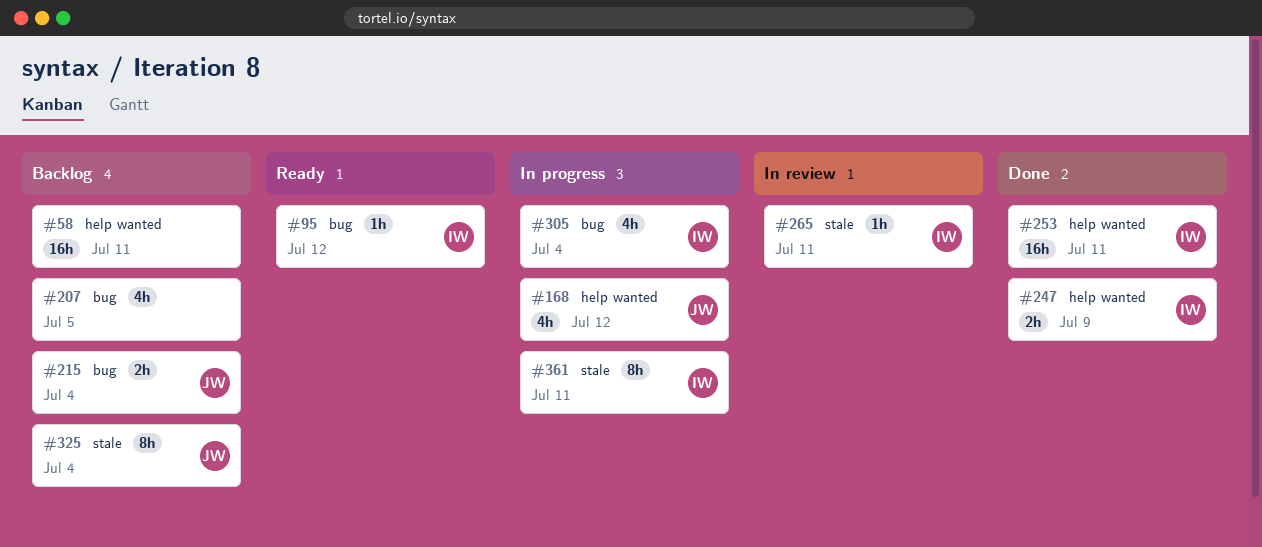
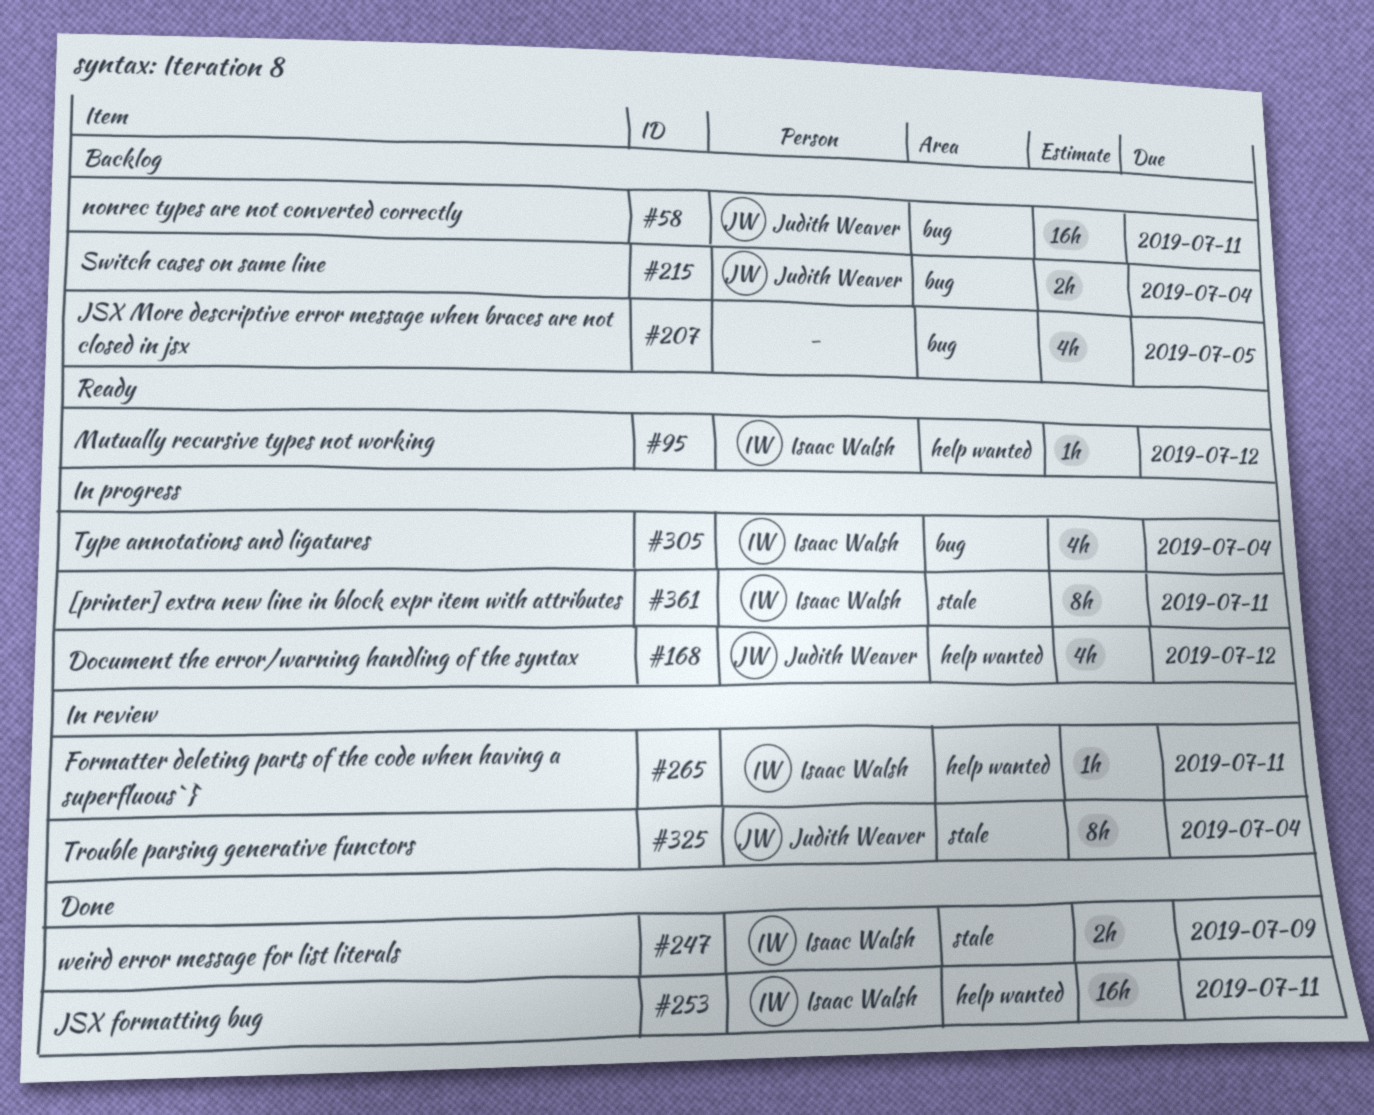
#58, owner: none -> Judith Weaver
#58, label: help wanted -> bug
#95, label: bug -> help wanted
#247, label: help wanted -> stale
#265, label: stale -> help wanted
#325, status: Backlog -> In review

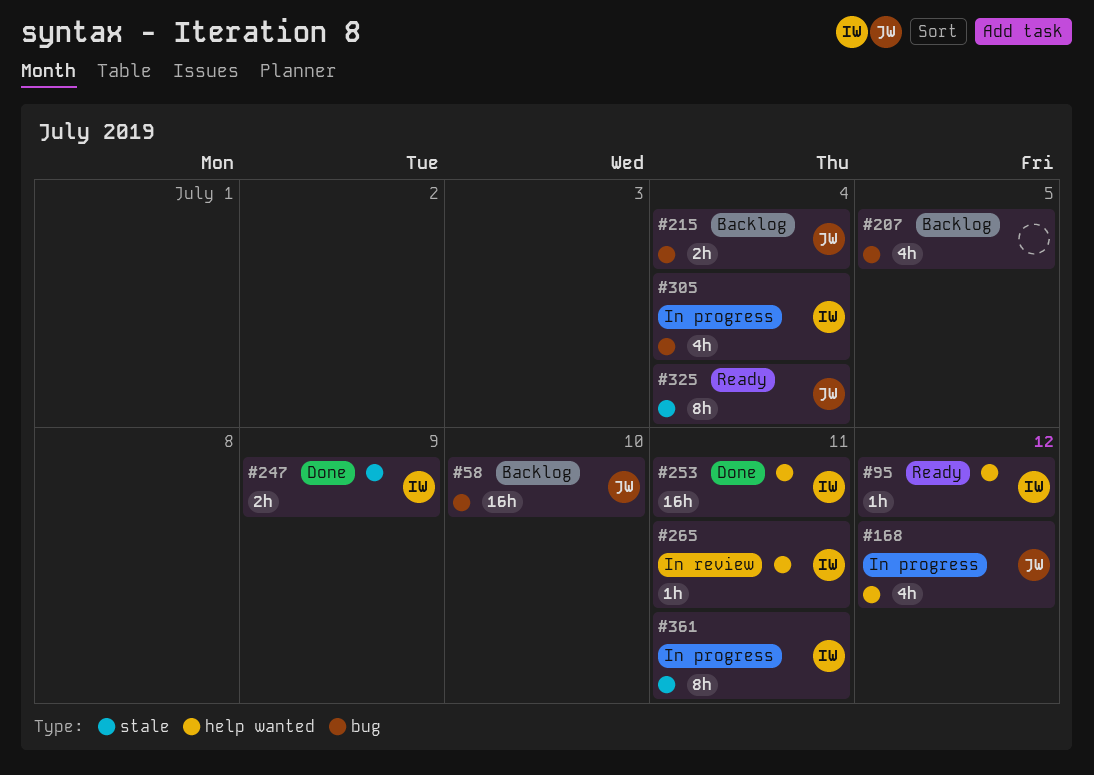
#58, due: Jul 11 -> Jul 10
#325, status: In review -> Ready

